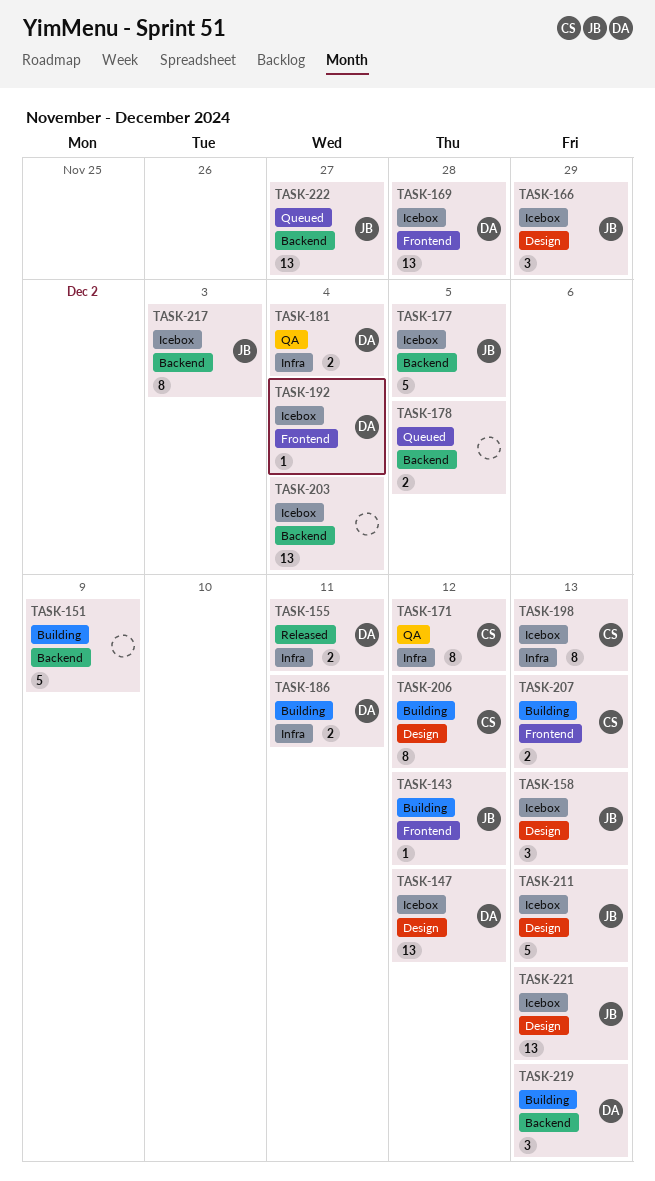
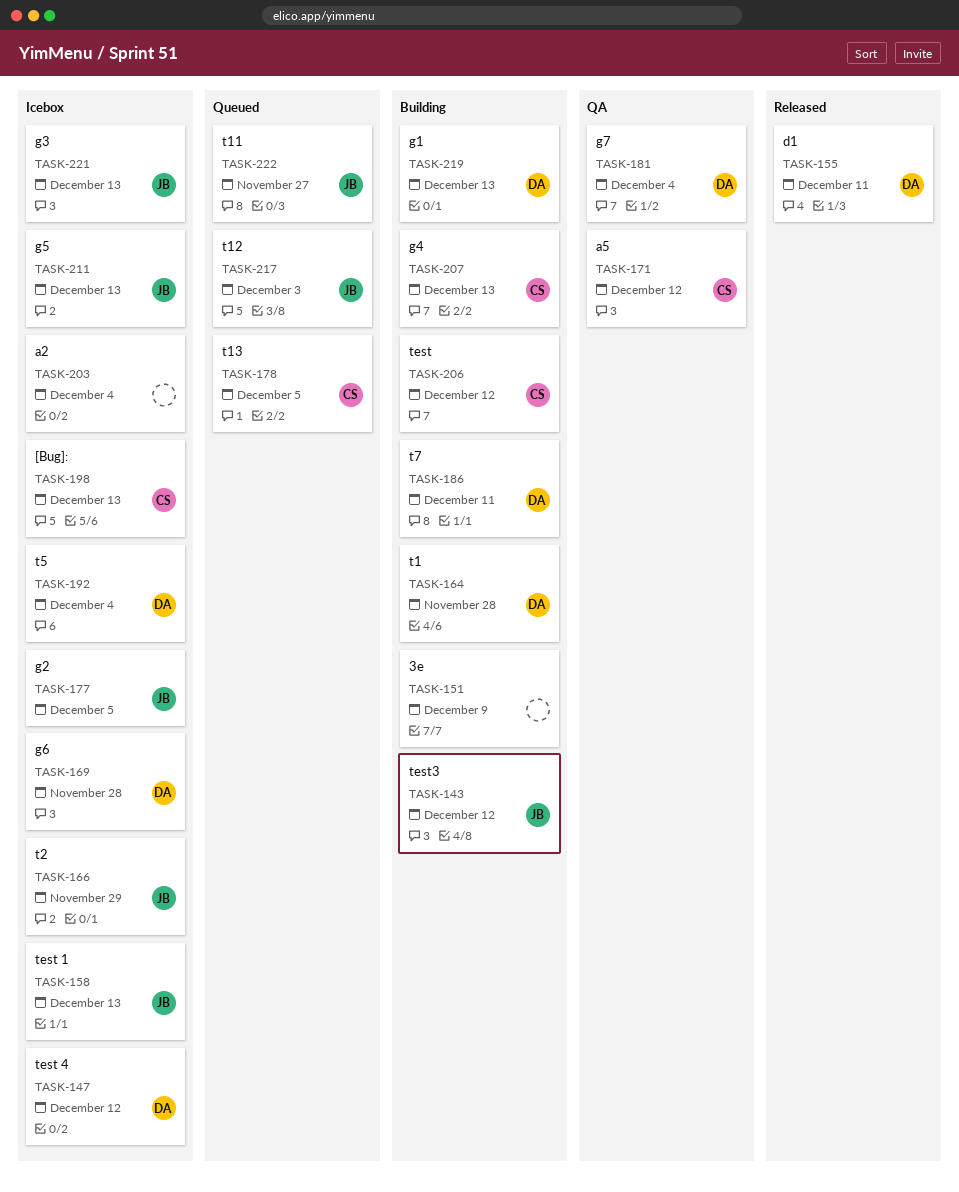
TASK-164: none -> present
TASK-178, owner: none -> CS
TASK-217, status: Icebox -> Queued

